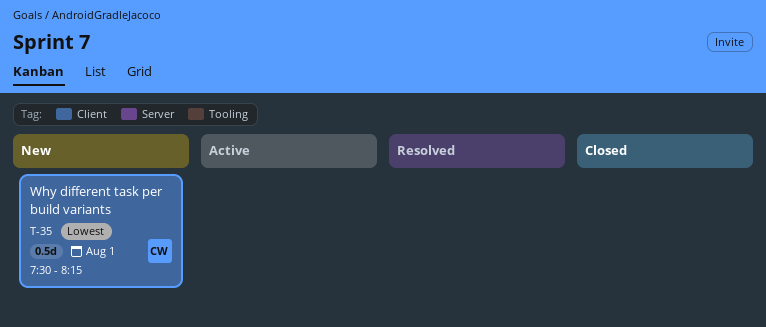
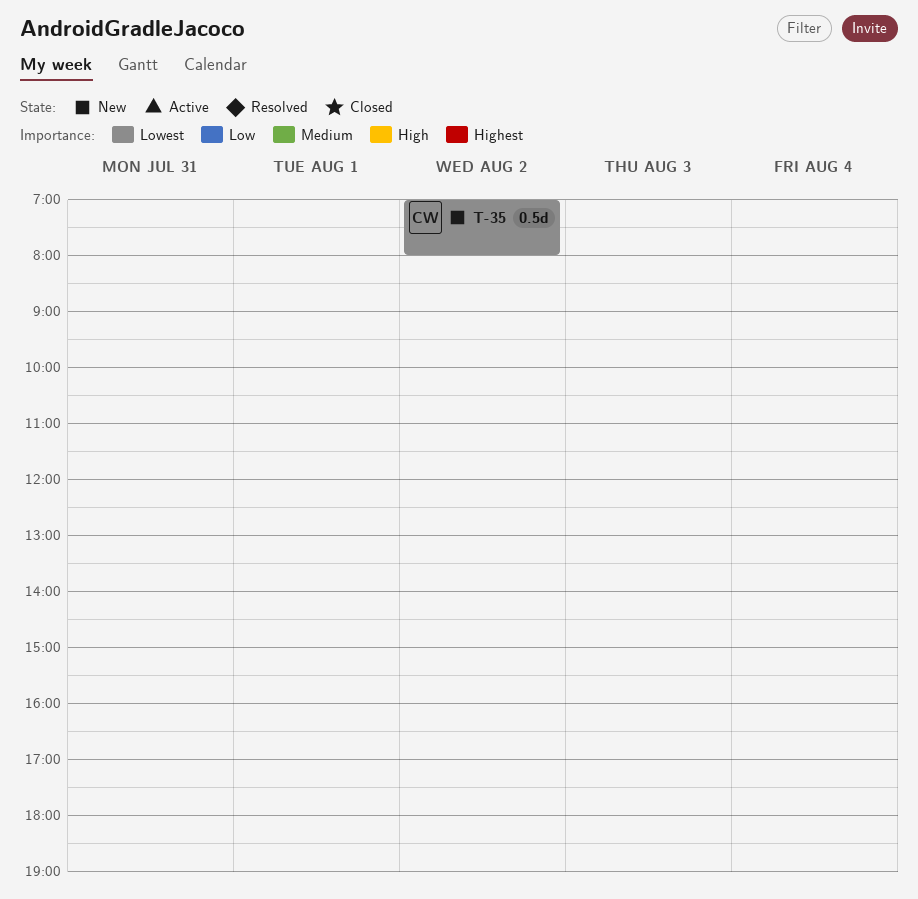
T-35, day: Aug 1 -> Aug 2
T-35, begins: 07:30 -> 07:00
T-35, ends: 08:15 -> 08:00

